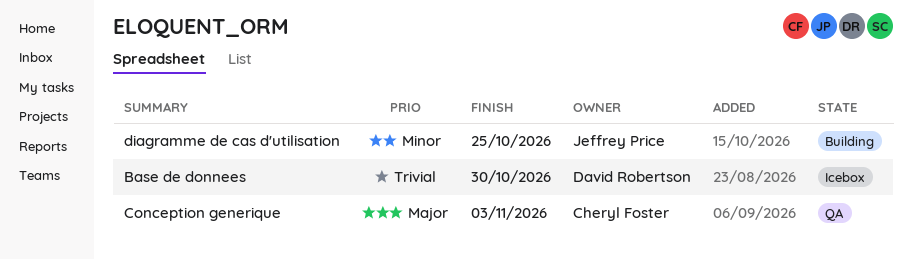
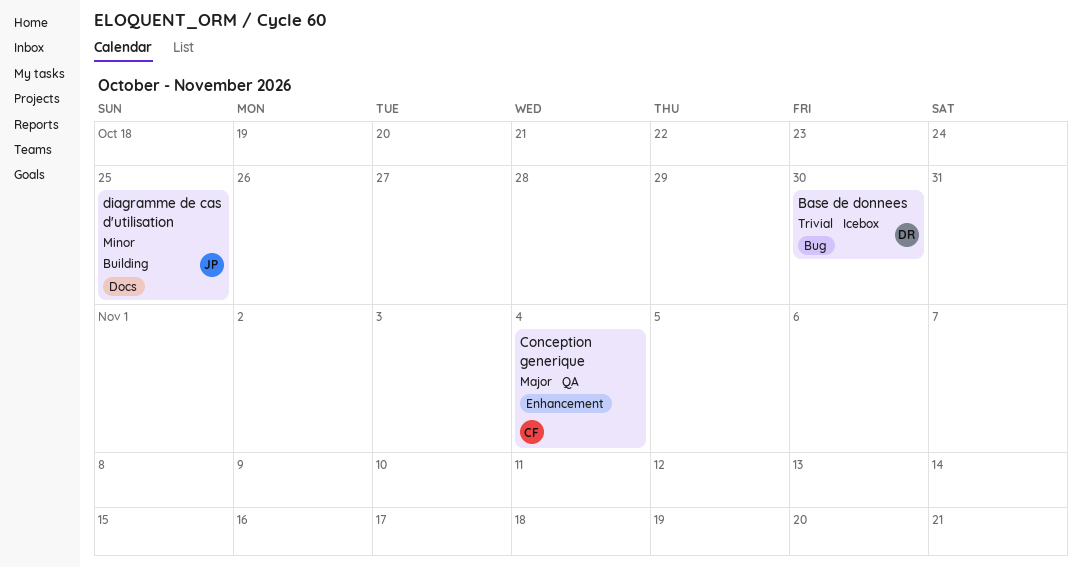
Conception generique, due: Nov 3 -> Nov 4

